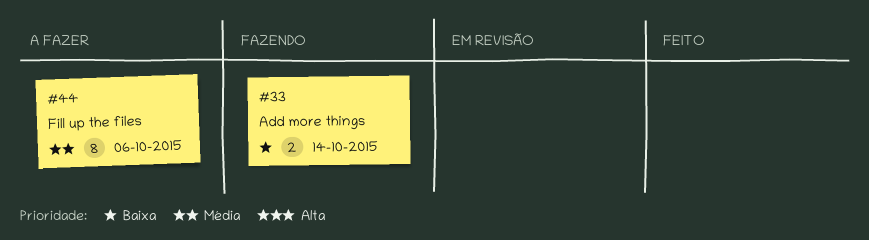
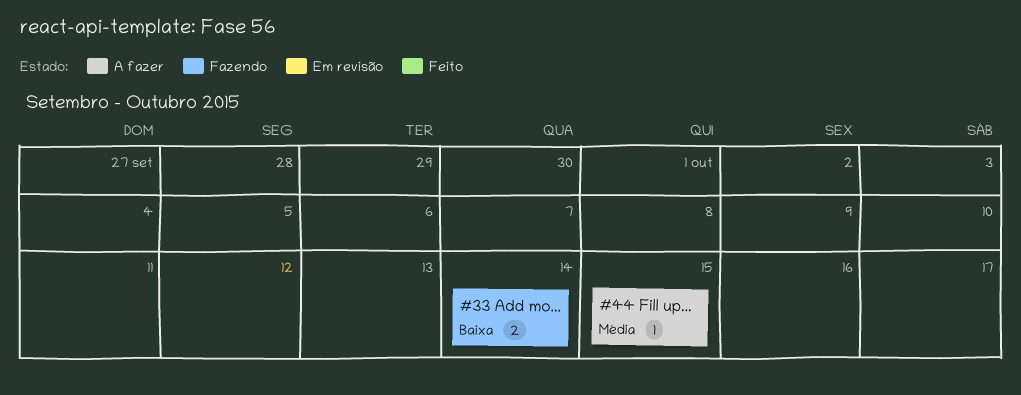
#44, estimate: 8 -> 1
#44, due: Oct 6 -> Oct 15

